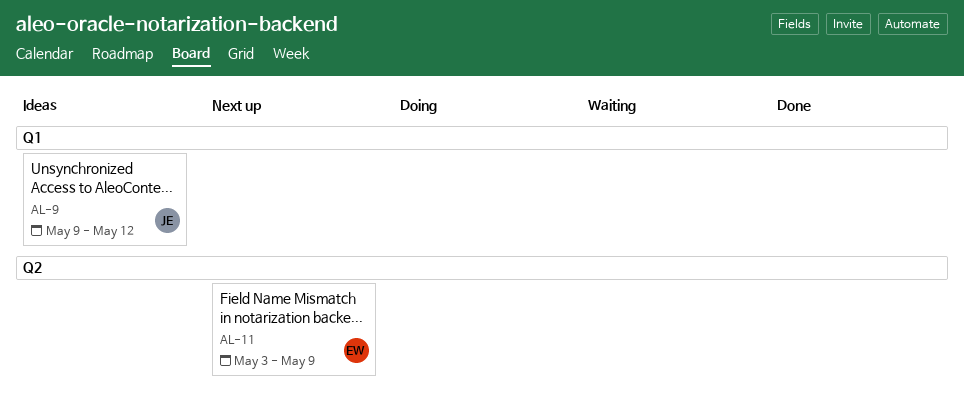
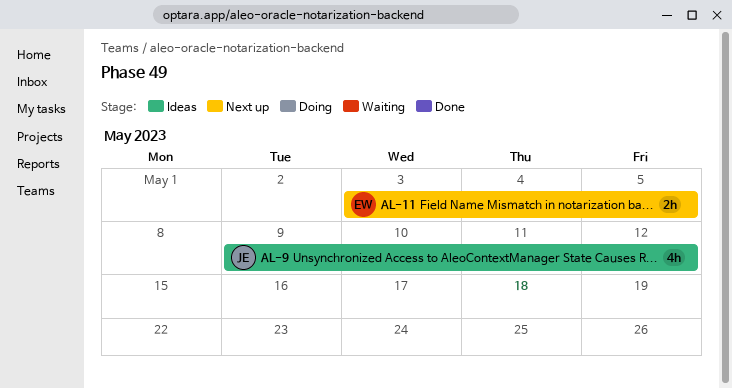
AL-11, due: May 9 -> May 5

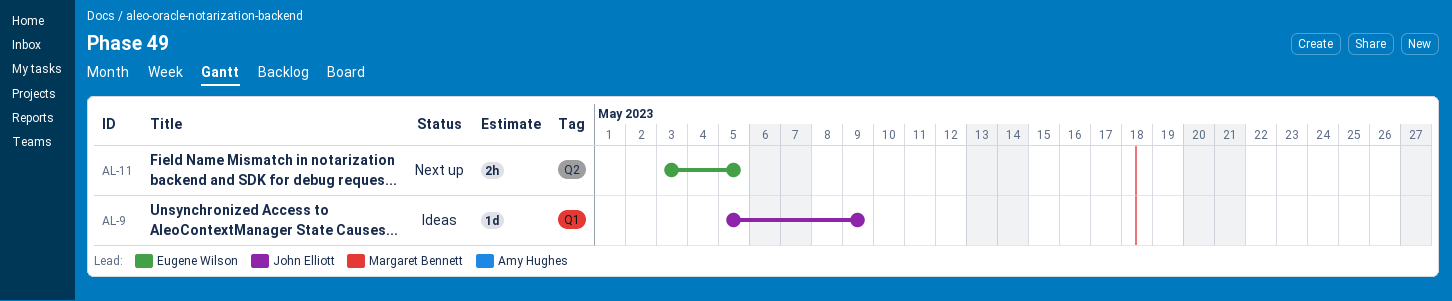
AL-9, estimate: 4h -> 1d
AL-9, start: May 9 -> May 5
AL-9, due: May 12 -> May 9

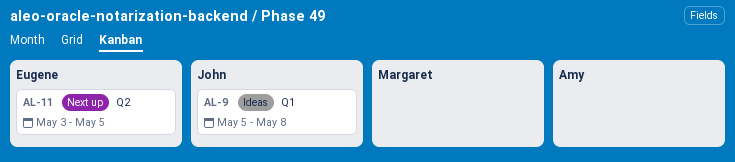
AL-9, due: May 9 -> May 8

